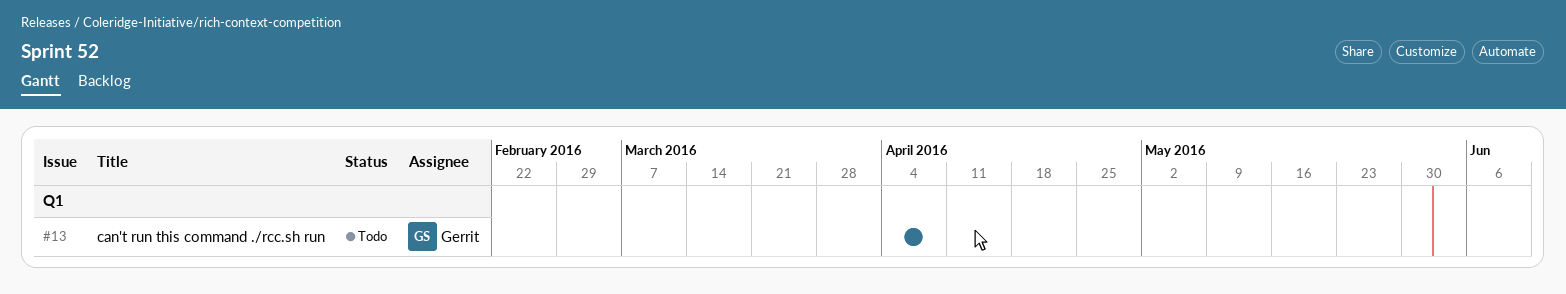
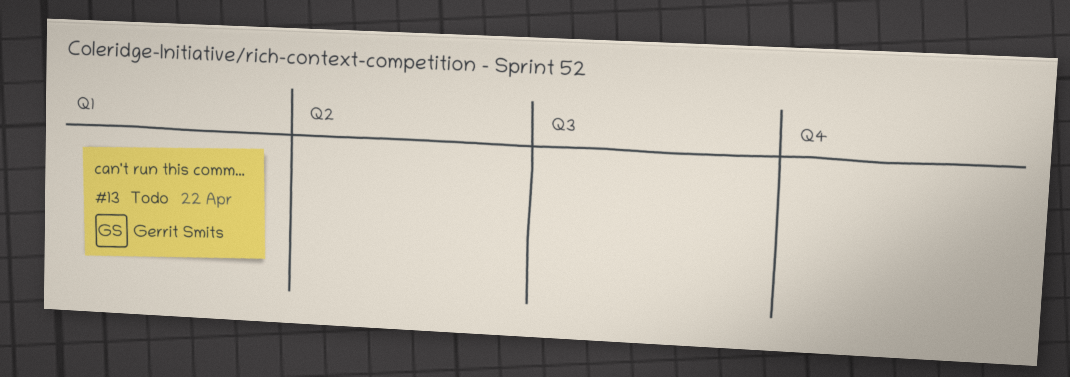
#13, due: Apr 8 -> Apr 22

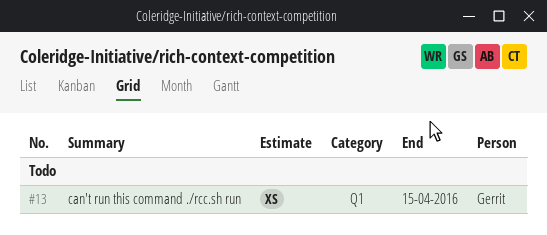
#13, due: Apr 22 -> Apr 15

